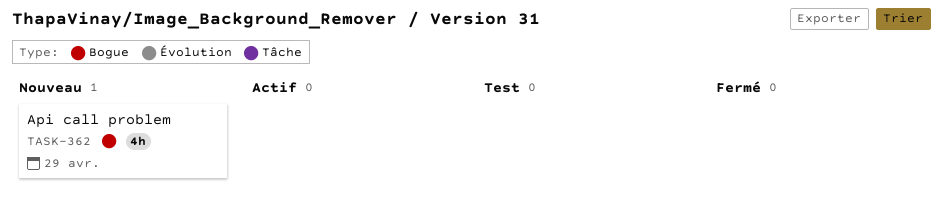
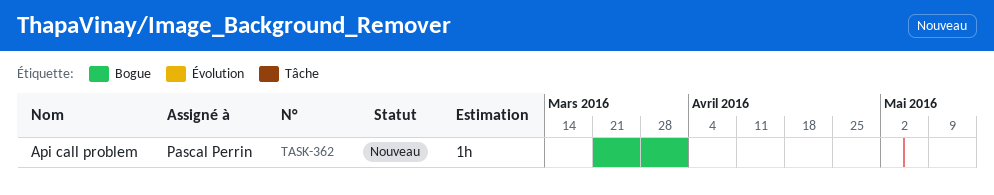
TASK-362, estimate: 4h -> 1h
TASK-362, due: Apr 29 -> Apr 1

